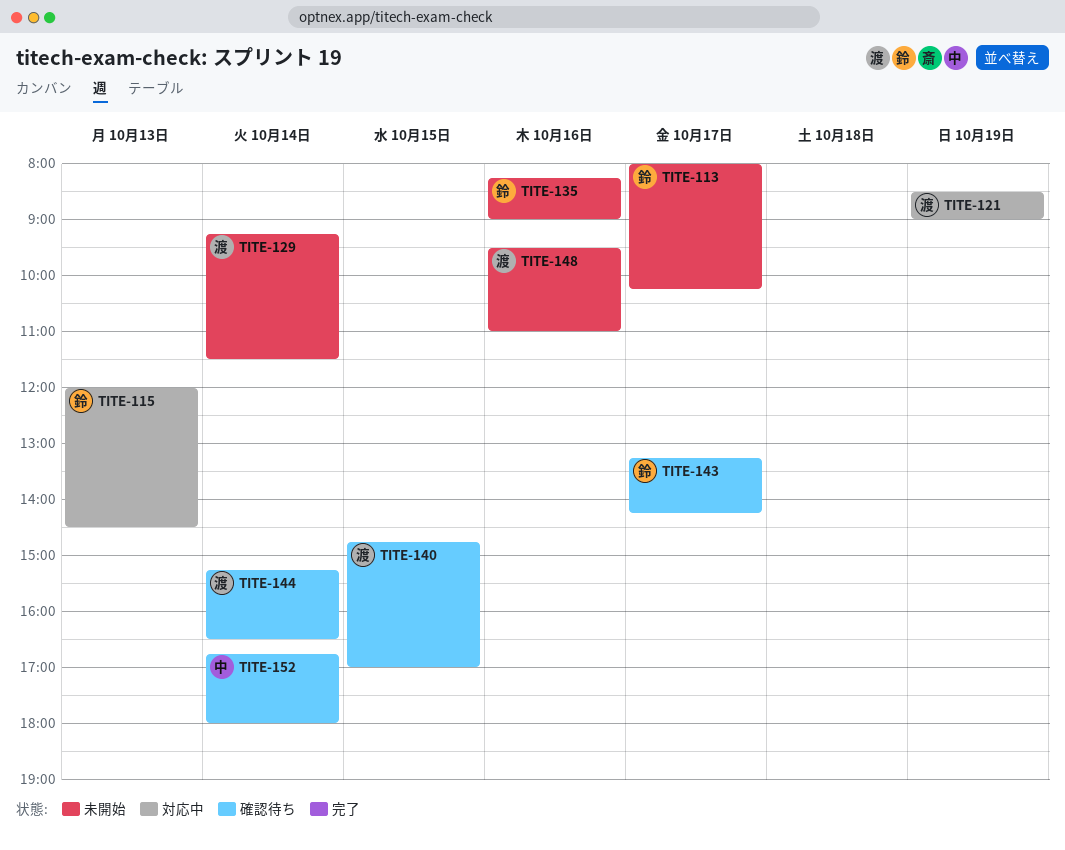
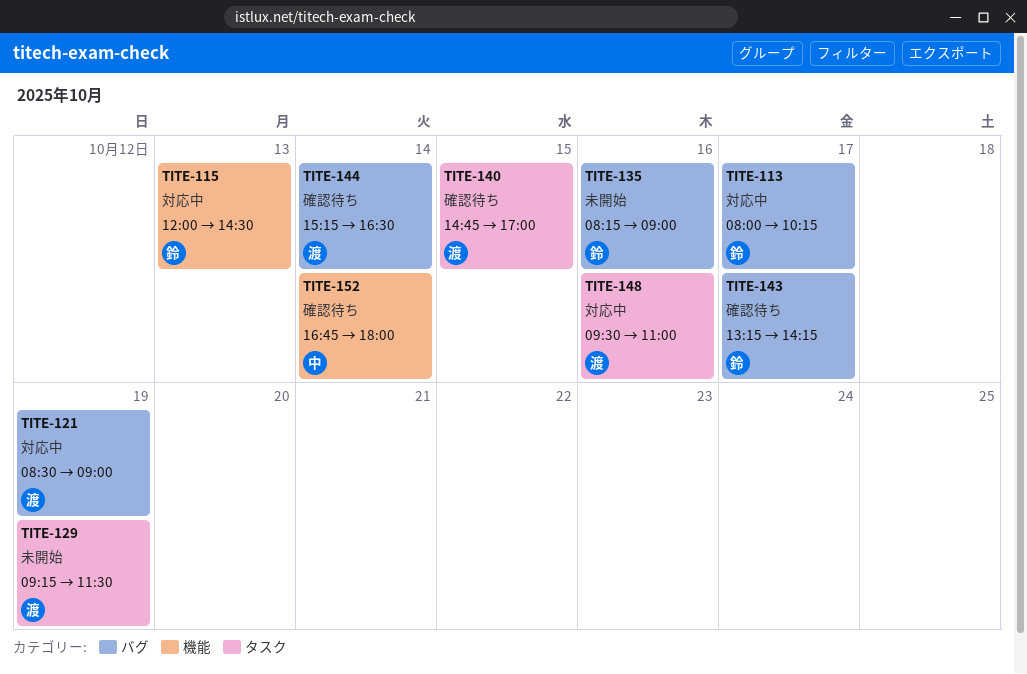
TITE-113, status: 未開始 -> 対応中
TITE-129, day: Oct 14 -> Oct 19
TITE-148, status: 未開始 -> 対応中

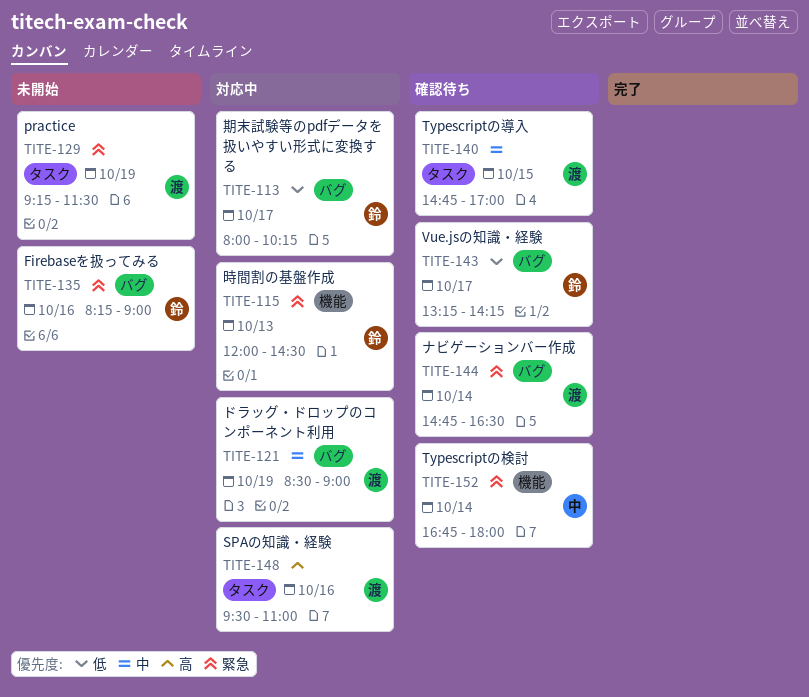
TITE-144, begins: 15:15 -> 14:45

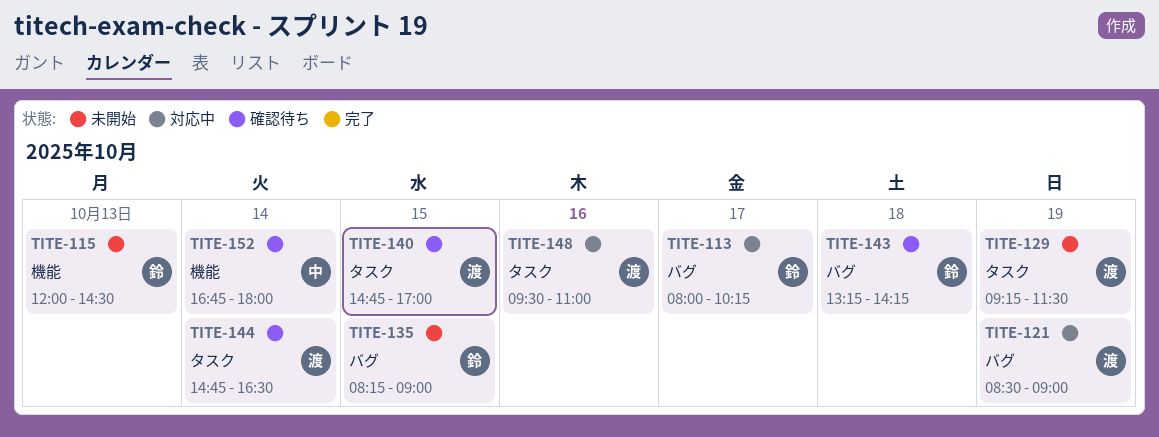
TITE-115, status: 対応中 -> 未開始
TITE-135, day: Oct 16 -> Oct 15
TITE-143, day: Oct 17 -> Oct 18
TITE-144, label: バグ -> タスク

